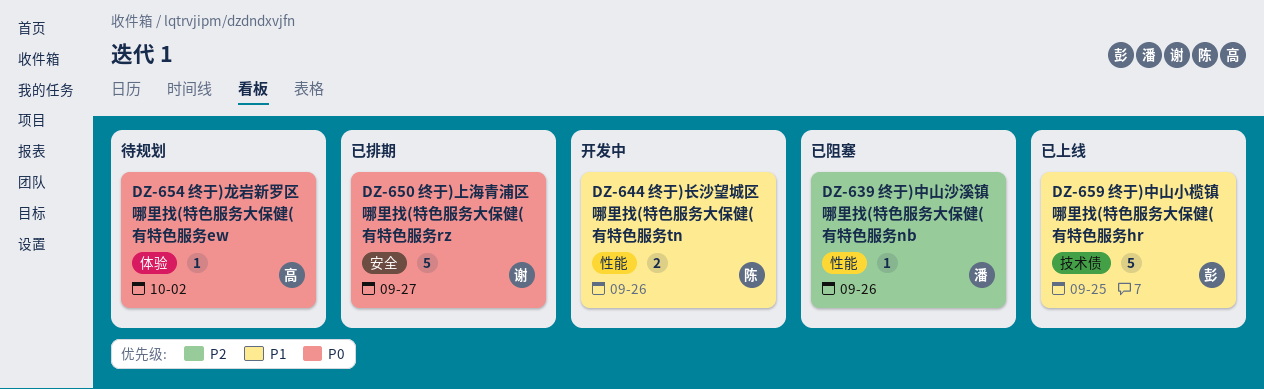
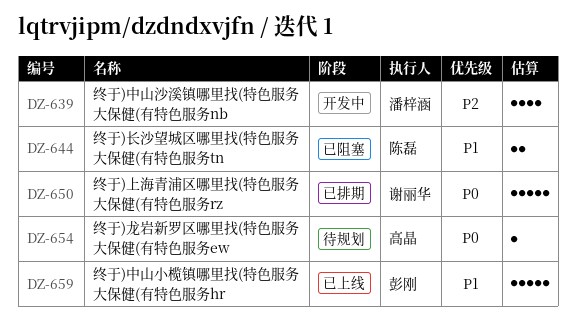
DZ-639, status: 已阻塞 -> 开发中
DZ-639, estimate: 1 -> 4
DZ-644, status: 开发中 -> 已阻塞

